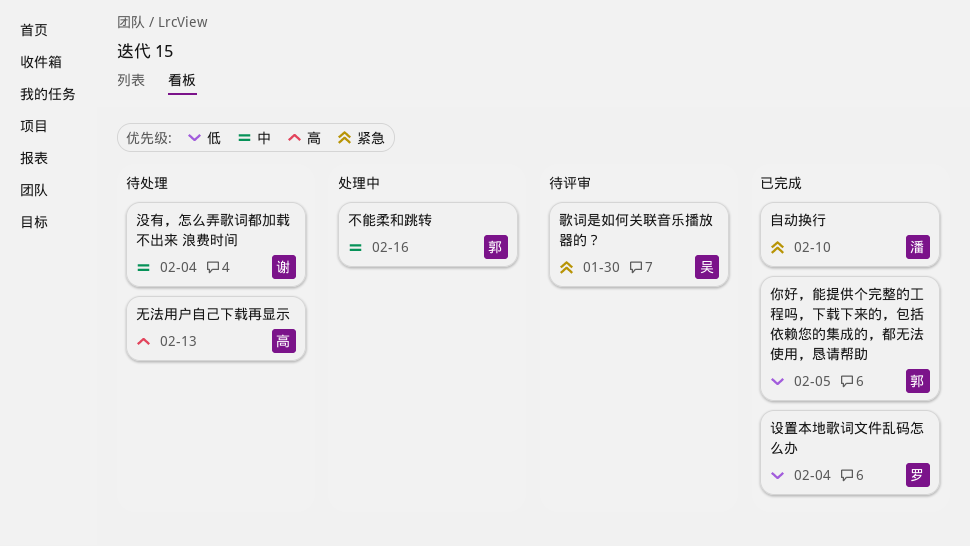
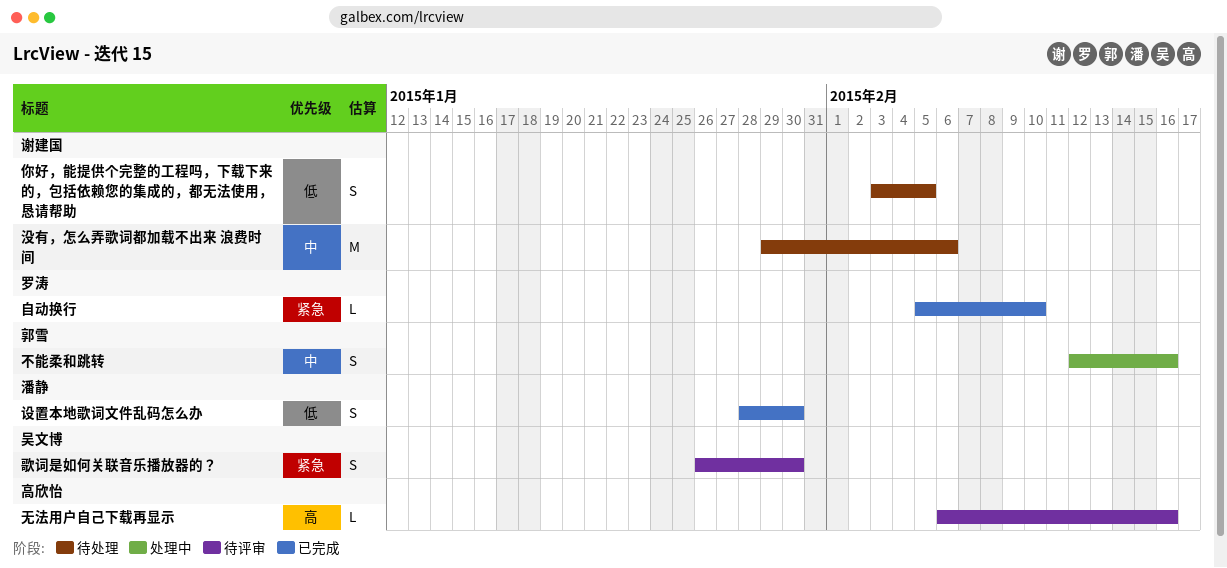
你好，能提供个完整的工程吗，下载下来的，包括依赖您的集成的，都无法使用，恳请帮助, status: 已完成 -> 待处理
你好，能提供个完整的工程吗，下载下来的，包括依赖您的集成的，都无法使用，恳请帮助, owner: 郭雪 -> 谢建国
无法用户自己下载再显示, status: 待处理 -> 待评审
无法用户自己下载再显示, due: Feb 13 -> Feb 16
没有，怎么弄歌词都加载不出来 浪费时间, due: Feb 4 -> Feb 6
自动换行, owner: 潘静 -> 罗涛
设置本地歌词文件乱码怎么办, owner: 罗涛 -> 潘静
设置本地歌词文件乱码怎么办, due: Feb 4 -> Jan 30

